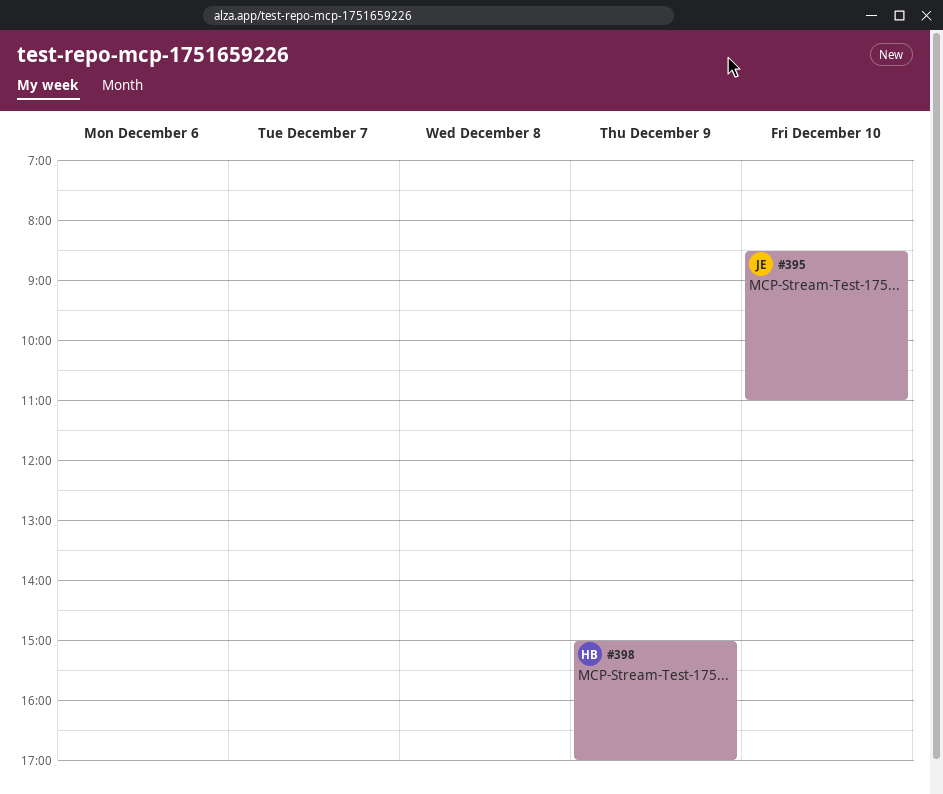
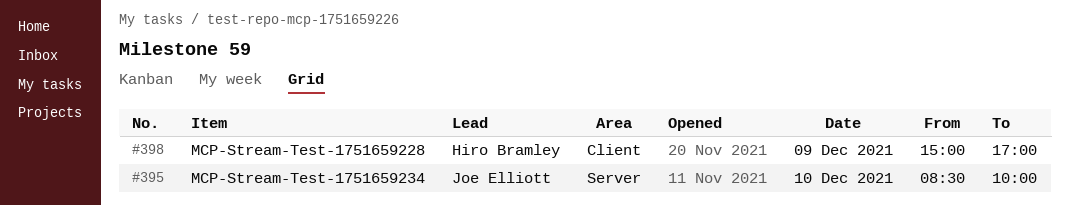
#395, ends: 11:00 -> 10:00

